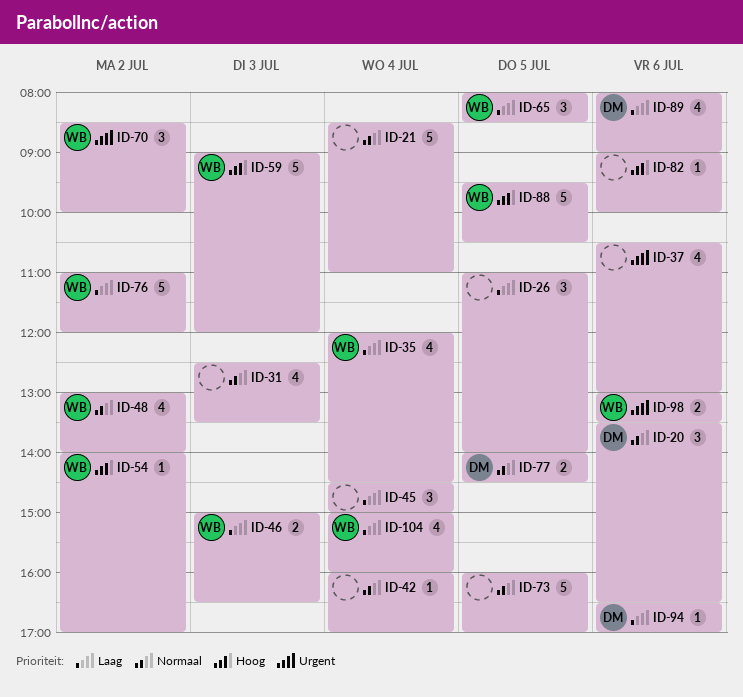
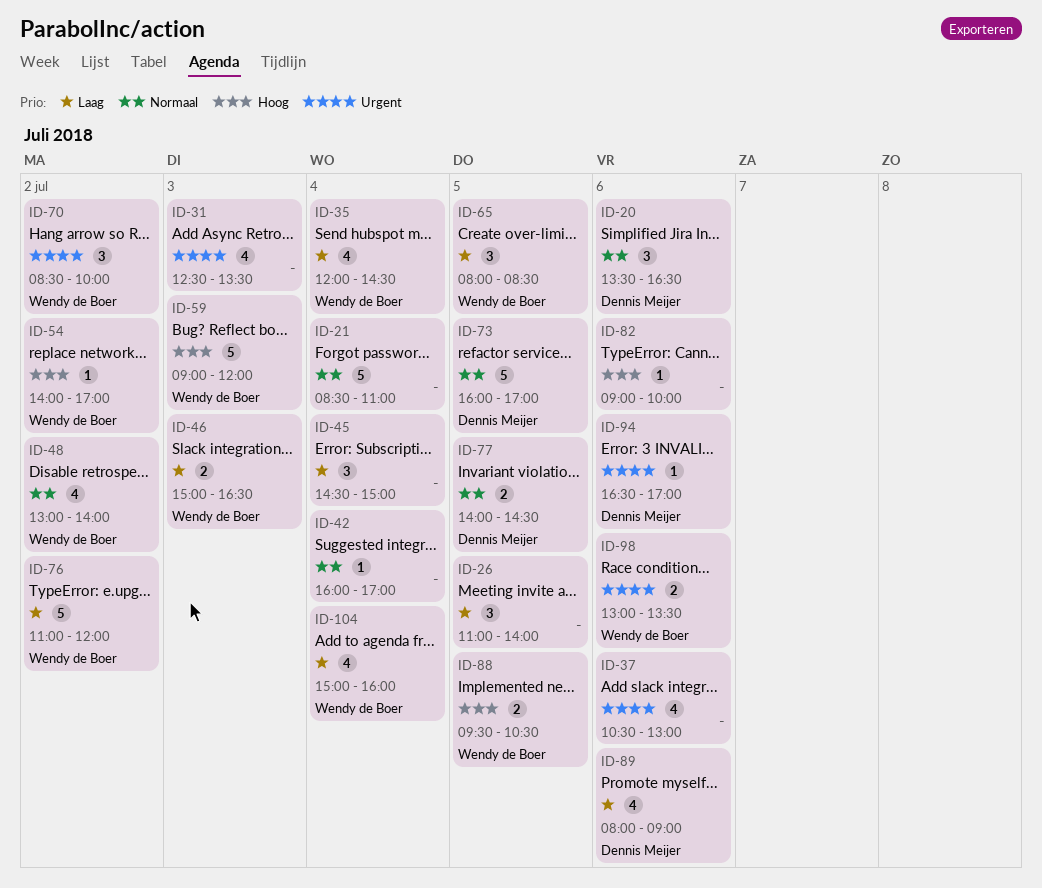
ID-31, priority: Normaal -> Urgent
ID-73, owner: none -> Dennis Meijer
ID-88, estimate: 5 -> 2
ID-94, priority: Laag -> Urgent

